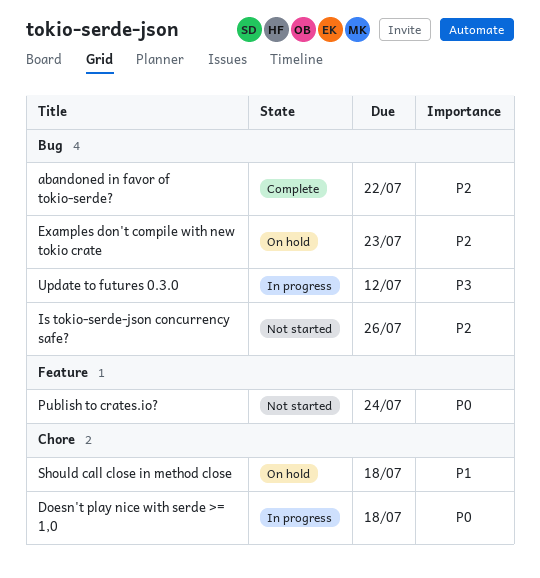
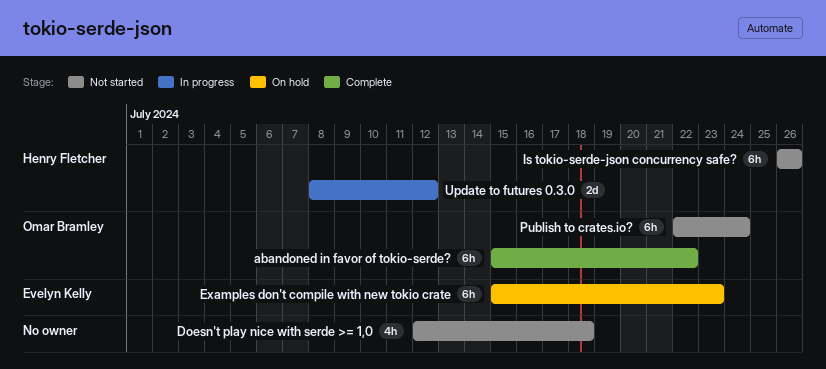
Doesn't play nice with serde >= 1,0, status: In progress -> Not started
Should call close in method close: present -> none

